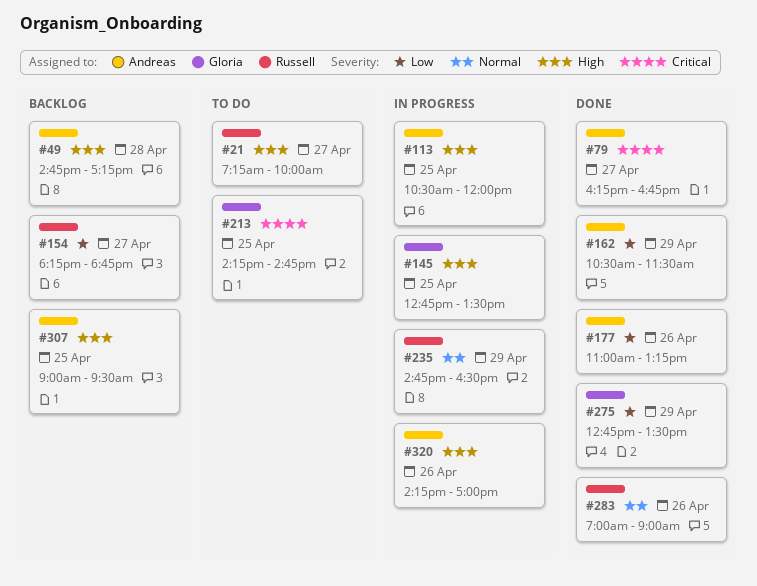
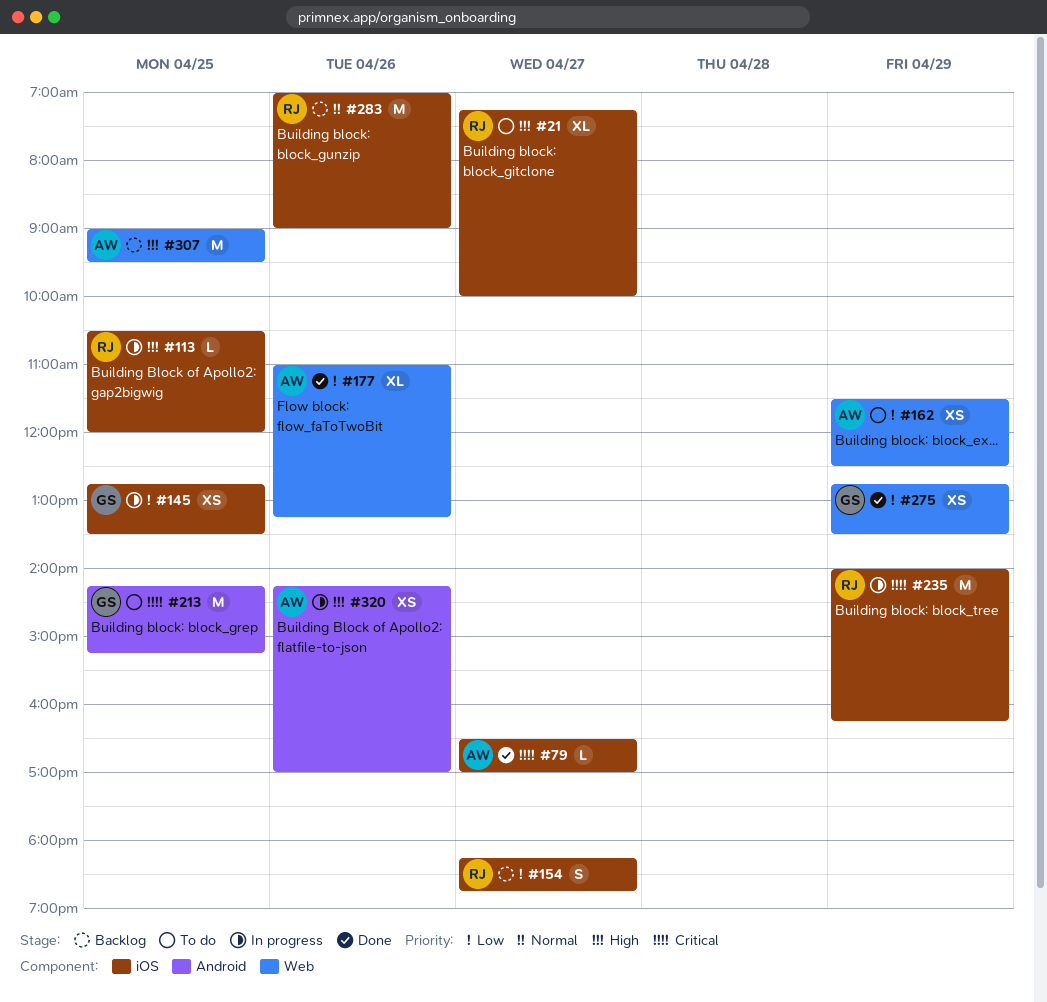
#49: present -> none
#79, begins: 16:15 -> 16:30
#79, ends: 16:45 -> 17:00
#113, owner: Andreas -> Russell
#145, priority: High -> Low
#162, status: Done -> To do
#162, begins: 10:30 -> 11:30
#162, ends: 11:30 -> 12:30
#213, ends: 14:45 -> 15:15
#235, priority: Normal -> Critical
#235, begins: 14:45 -> 14:00
#235, ends: 16:30 -> 16:15
#283, status: Done -> Backlog

